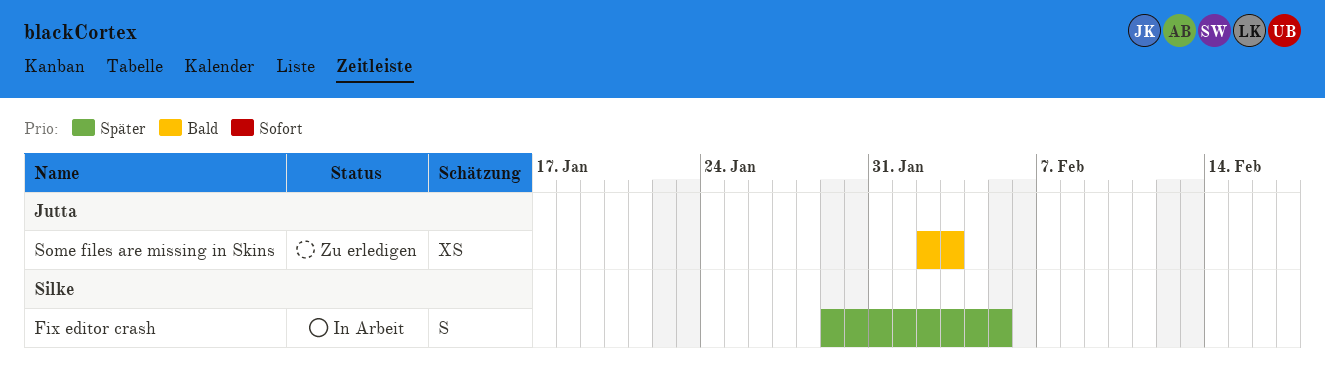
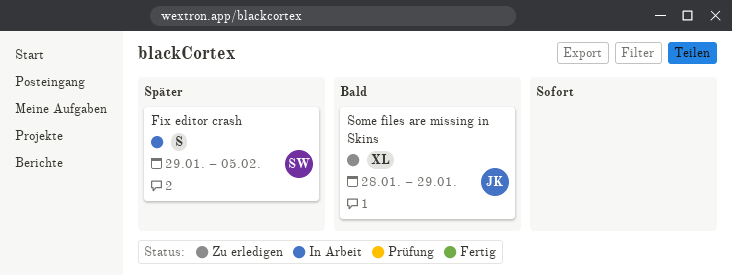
Some files are missing in Skins, estimate: XS -> XL
Some files are missing in Skins, start: Feb 2 -> Jan 28
Some files are missing in Skins, due: Feb 3 -> Jan 29

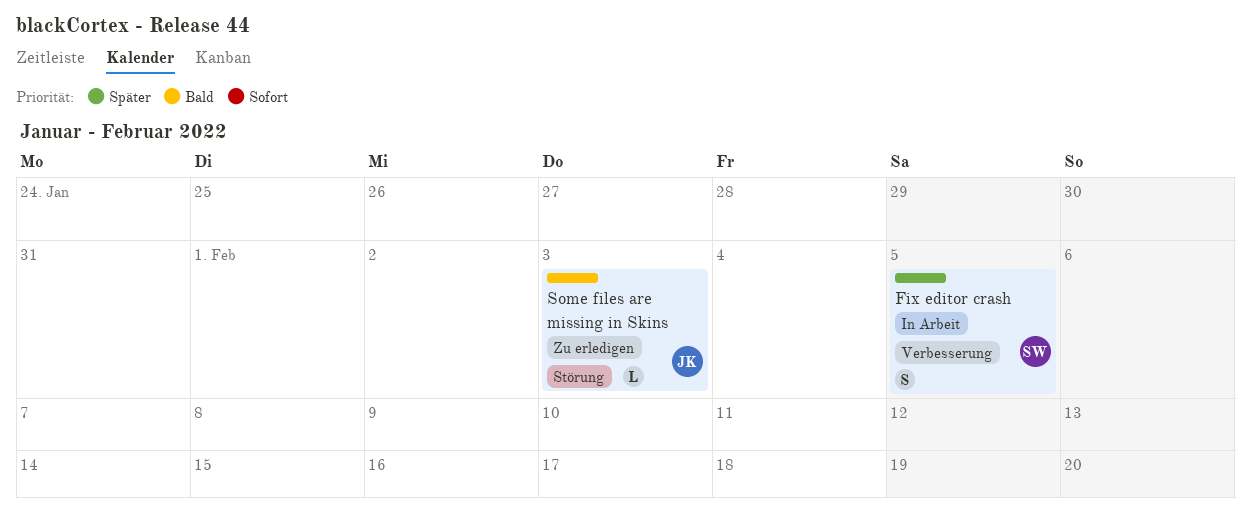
Some files are missing in Skins, estimate: XL -> L
Some files are missing in Skins, due: Jan 29 -> Feb 3

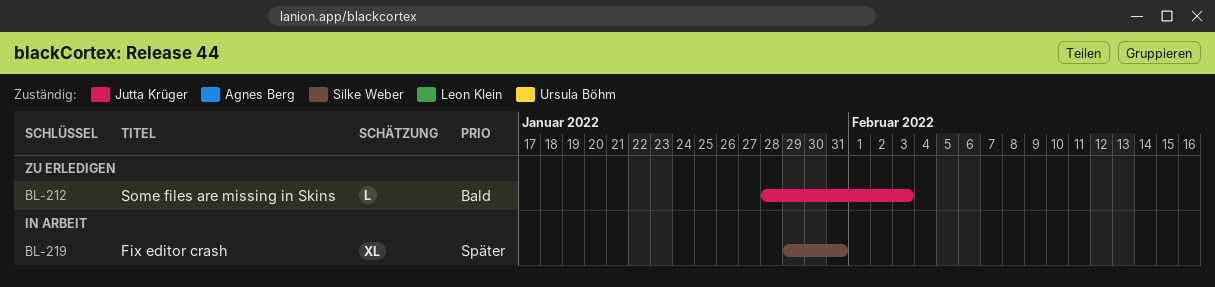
Fix editor crash, estimate: S -> XL
Fix editor crash, due: Feb 5 -> Jan 31

